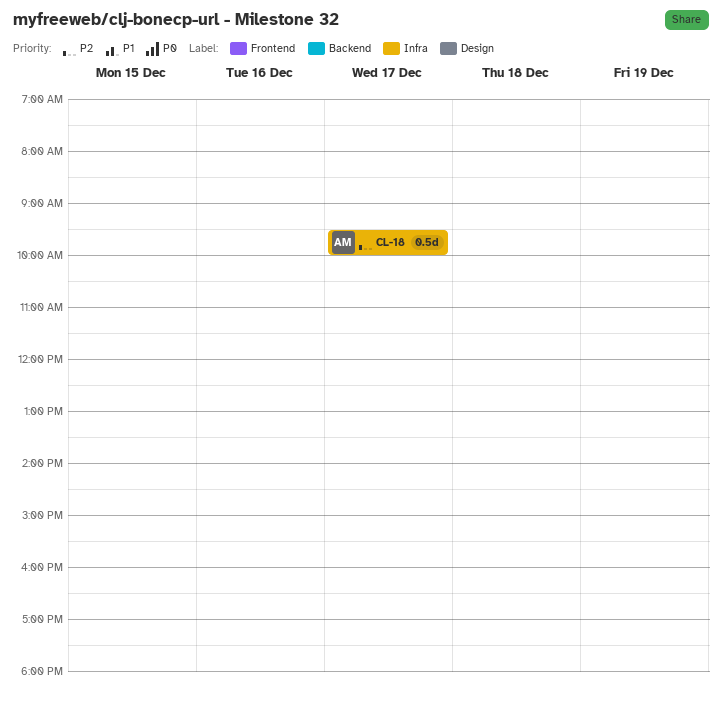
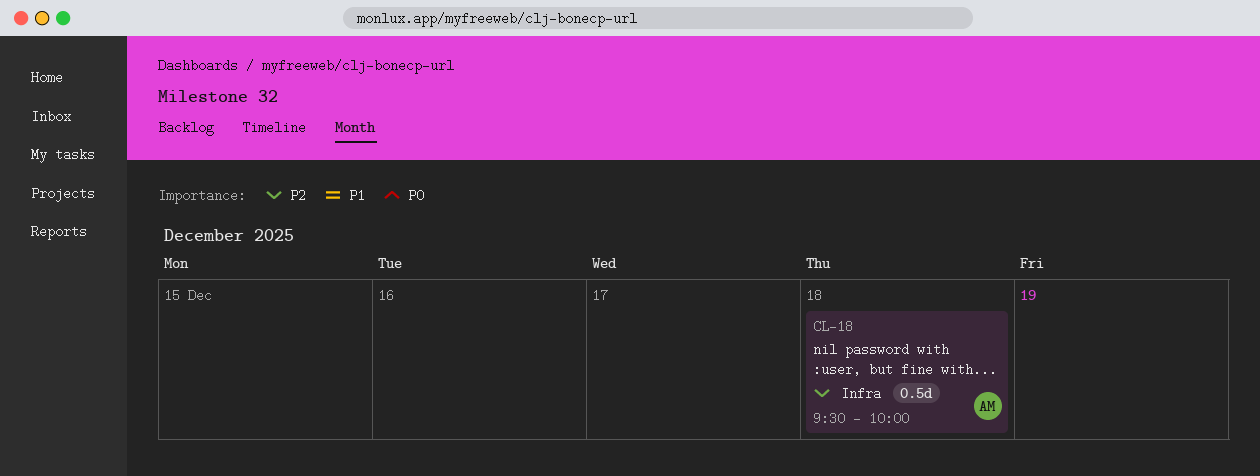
CL-18, day: Dec 17 -> Dec 18

